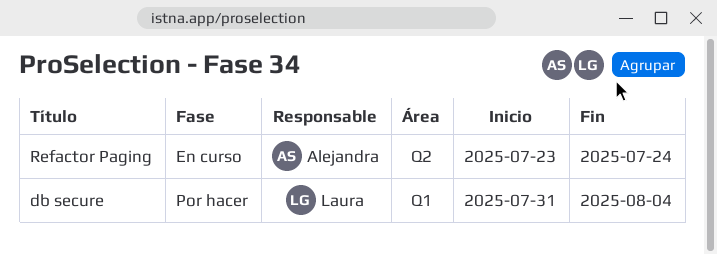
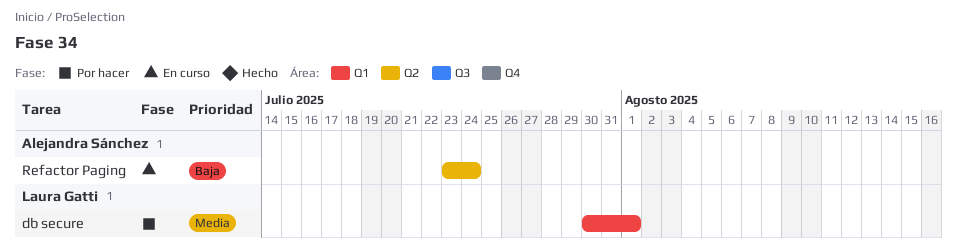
db secure, start: Jul 31 -> Jul 30
db secure, due: Aug 4 -> Aug 1

